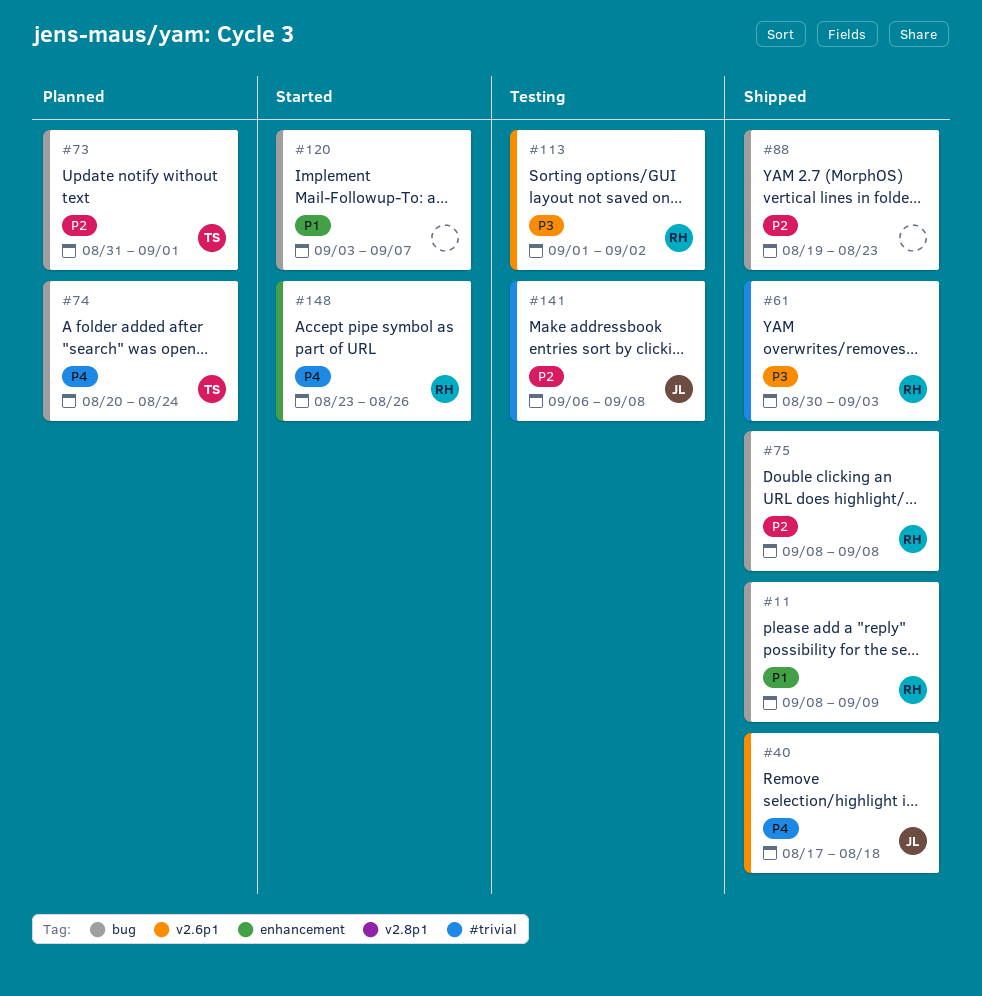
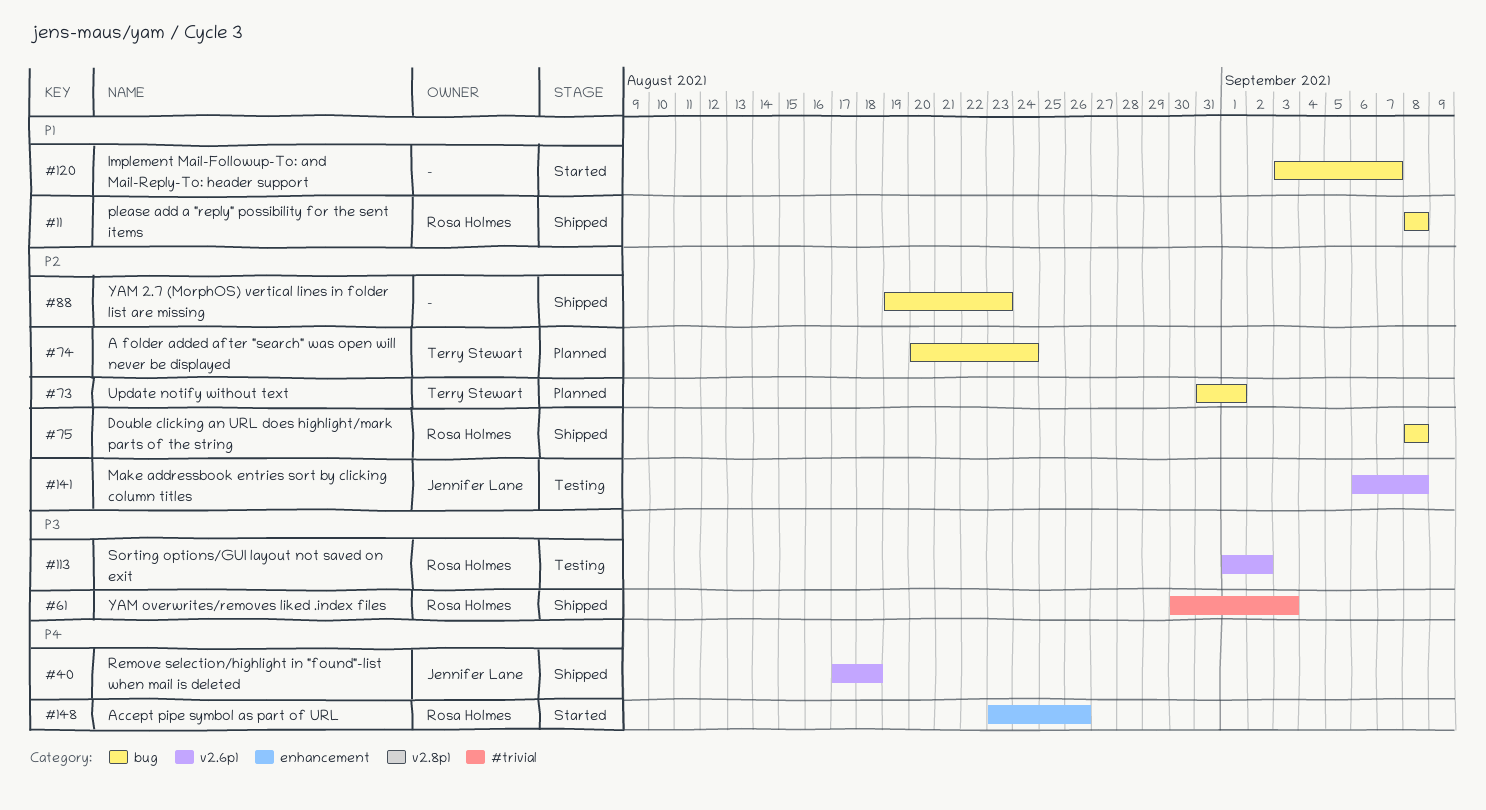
#11, due: Sep 9 -> Sep 8
#74, priority: P4 -> P2
#141, label: #trivial -> v2.6p1

